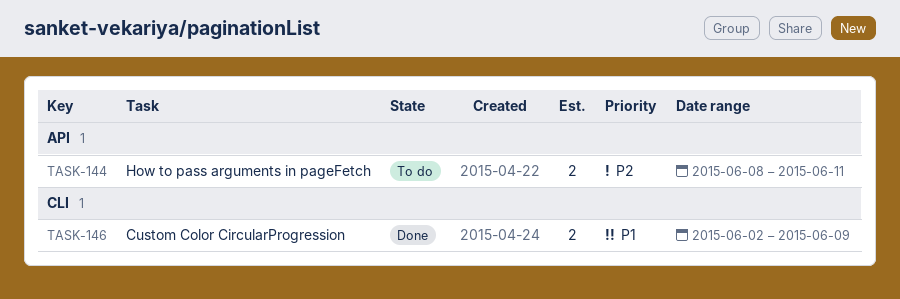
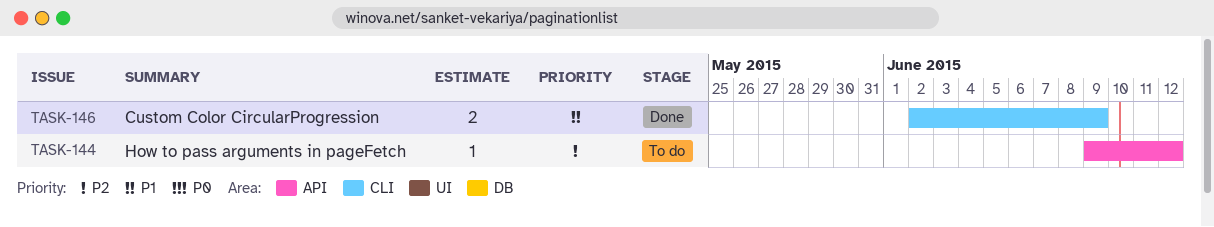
TASK-144, estimate: 2 -> 1
TASK-144, start: Jun 8 -> Jun 9
TASK-144, due: Jun 11 -> Jun 12

